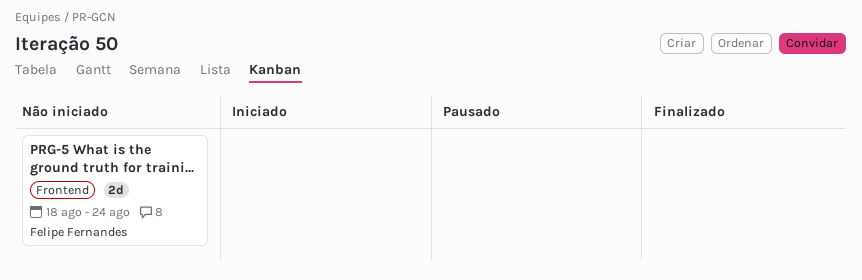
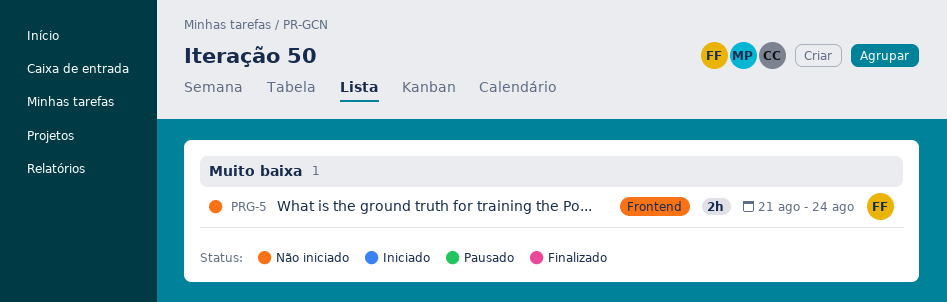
PRG-5, estimate: 2d -> 2h
PRG-5, start: Aug 18 -> Aug 21

